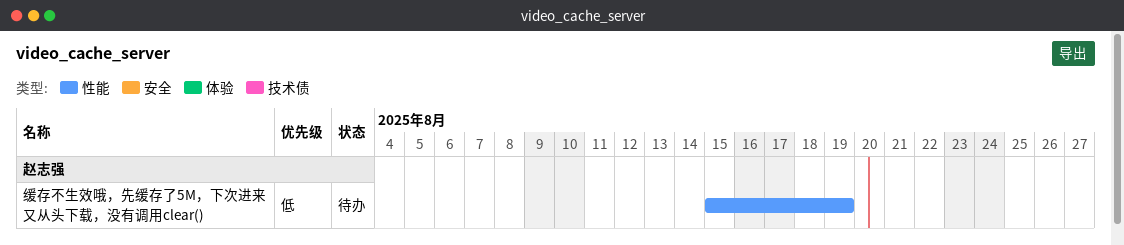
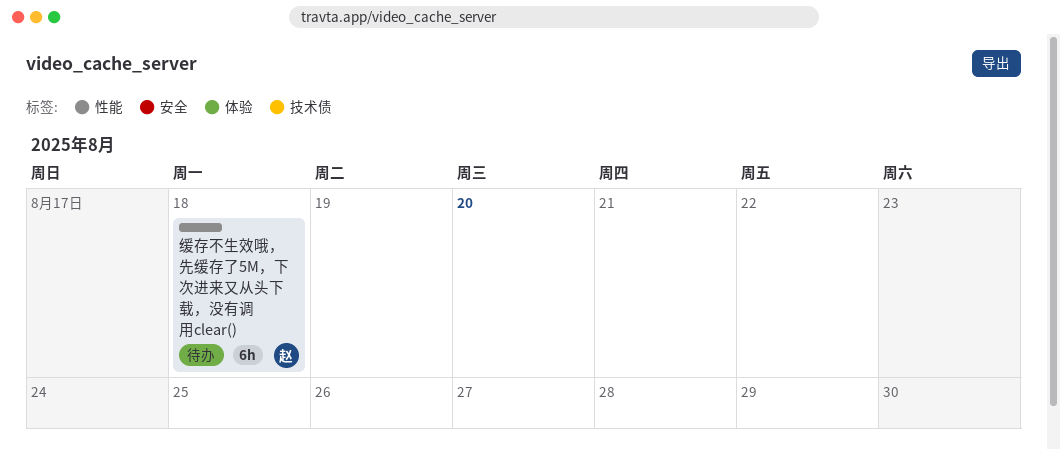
缓存不生效哦，先缓存了5M，下次进来又从头下载，没有调用clear(), due: Aug 19 -> Aug 18

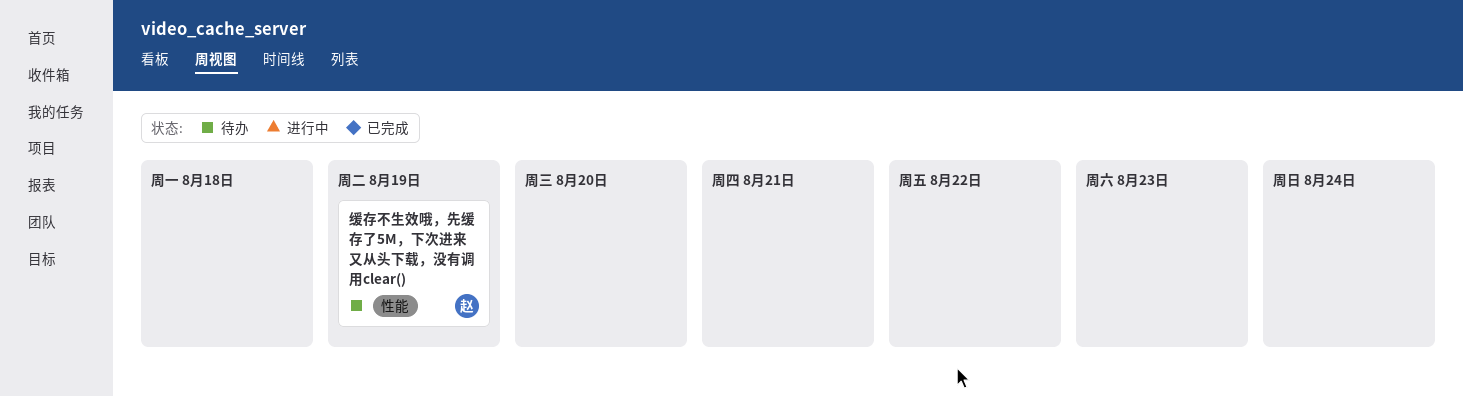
缓存不生效哦，先缓存了5M，下次进来又从头下载，没有调用clear(), due: Aug 18 -> Aug 19

